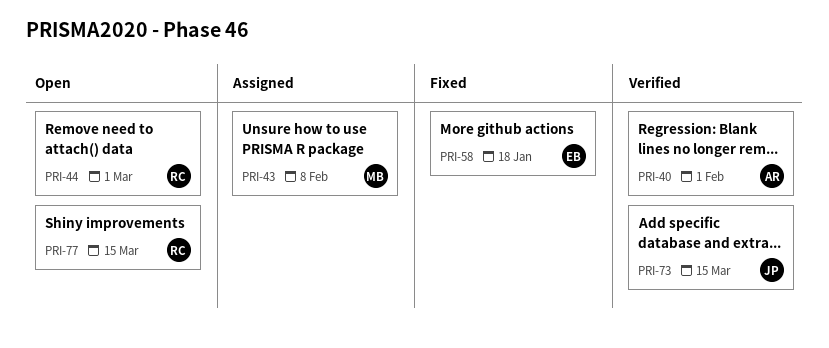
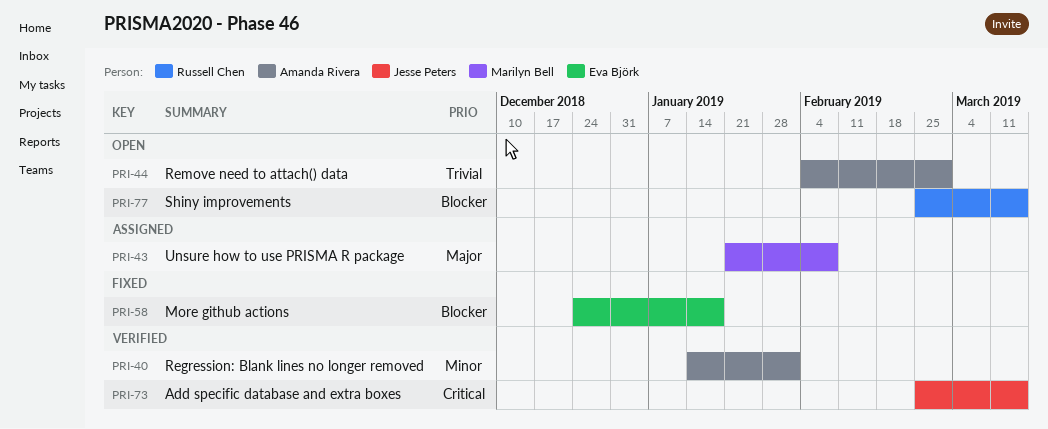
PRI-44, owner: Russell Chen -> Amanda Rivera

